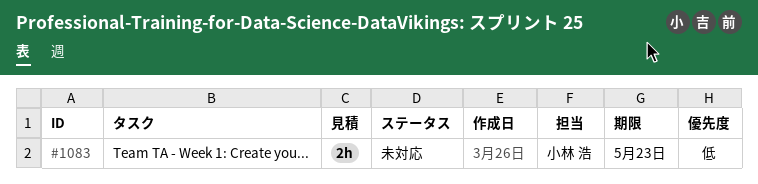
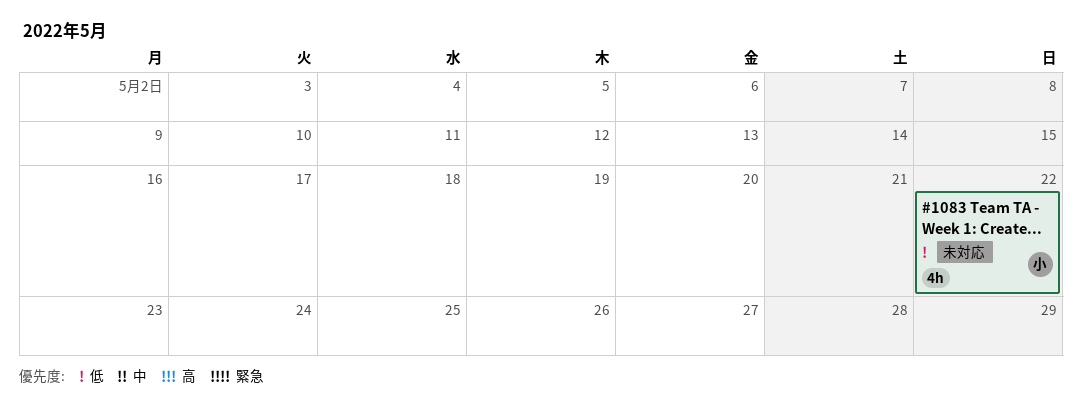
#1083, estimate: 2h -> 4h
#1083, due: May 23 -> May 22

